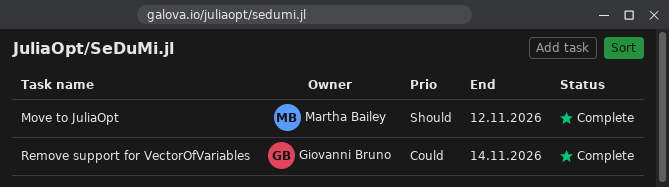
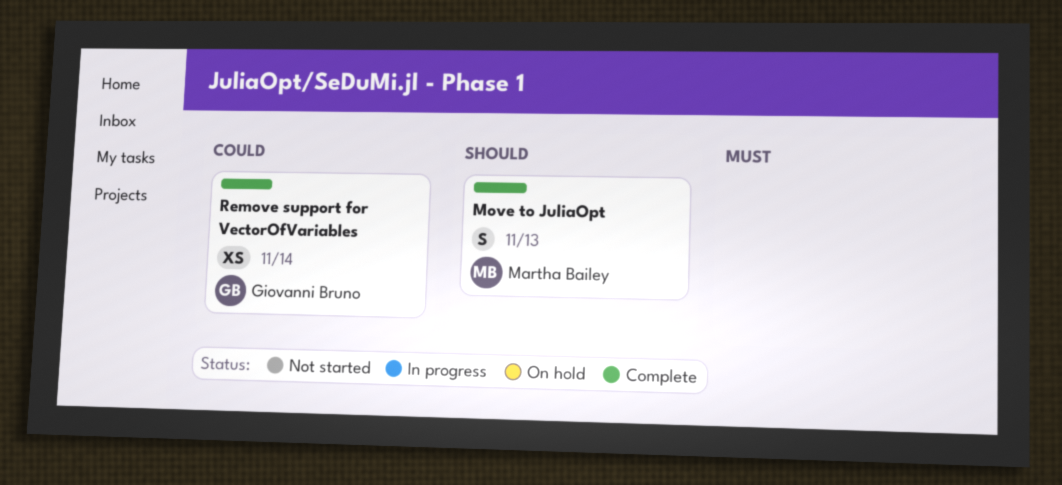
Move to JuliaOpt, due: Nov 12 -> Nov 13

